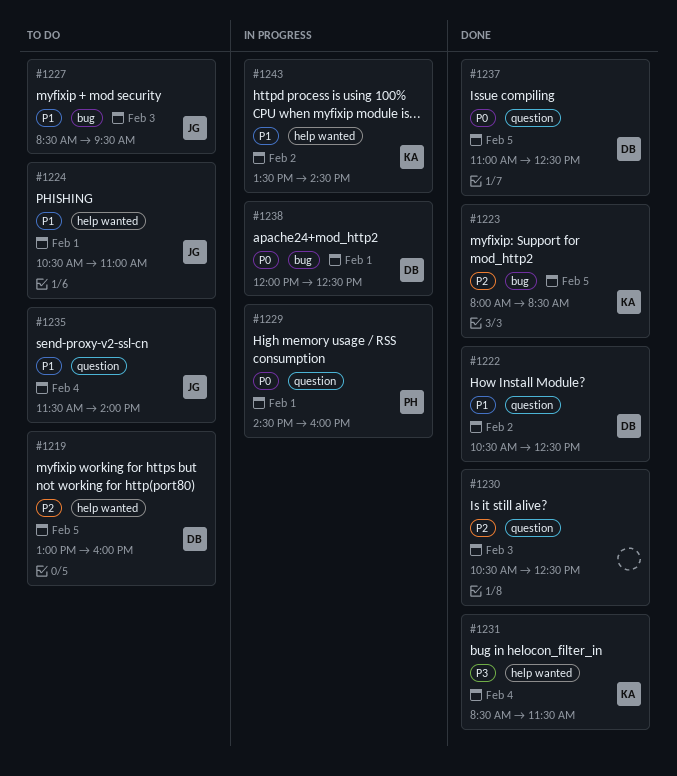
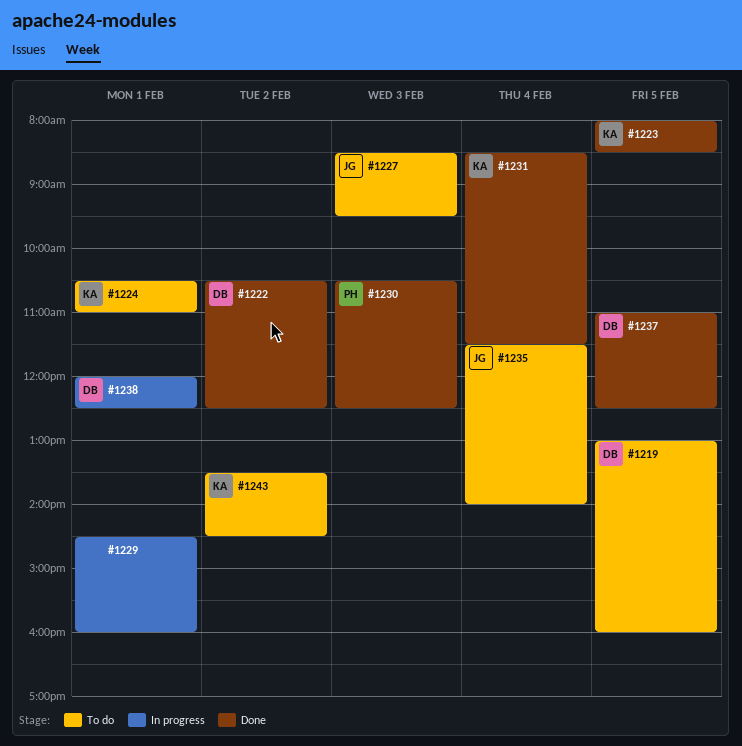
#1224, owner: JG -> KA
#1229, owner: PH -> none
#1230, owner: none -> PH
#1243, status: In progress -> To do

